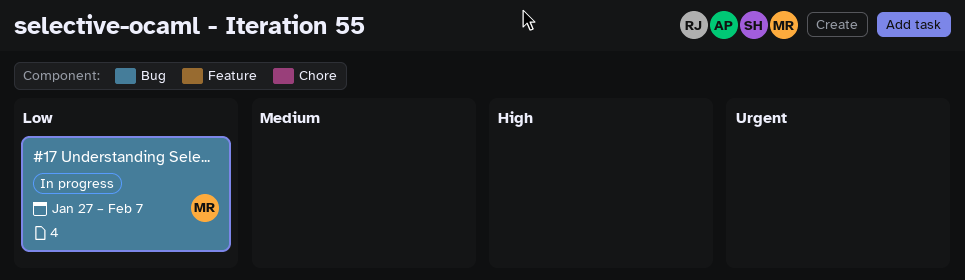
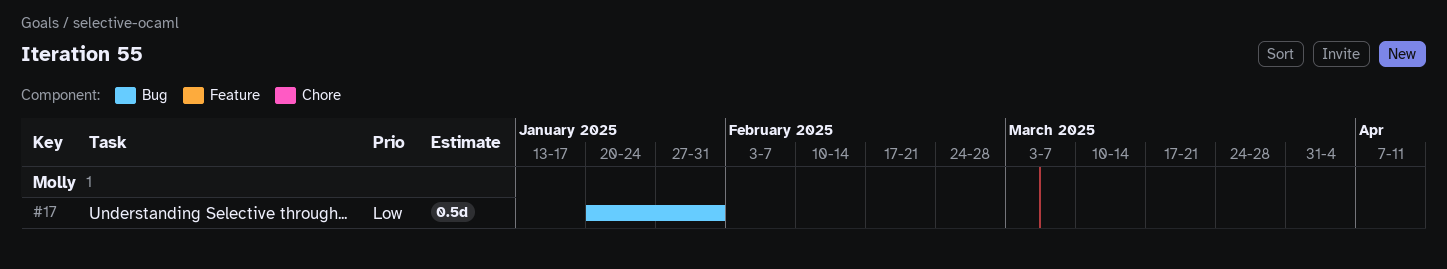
#17, start: Jan 27 -> Jan 20
#17, due: Feb 7 -> Jan 31

